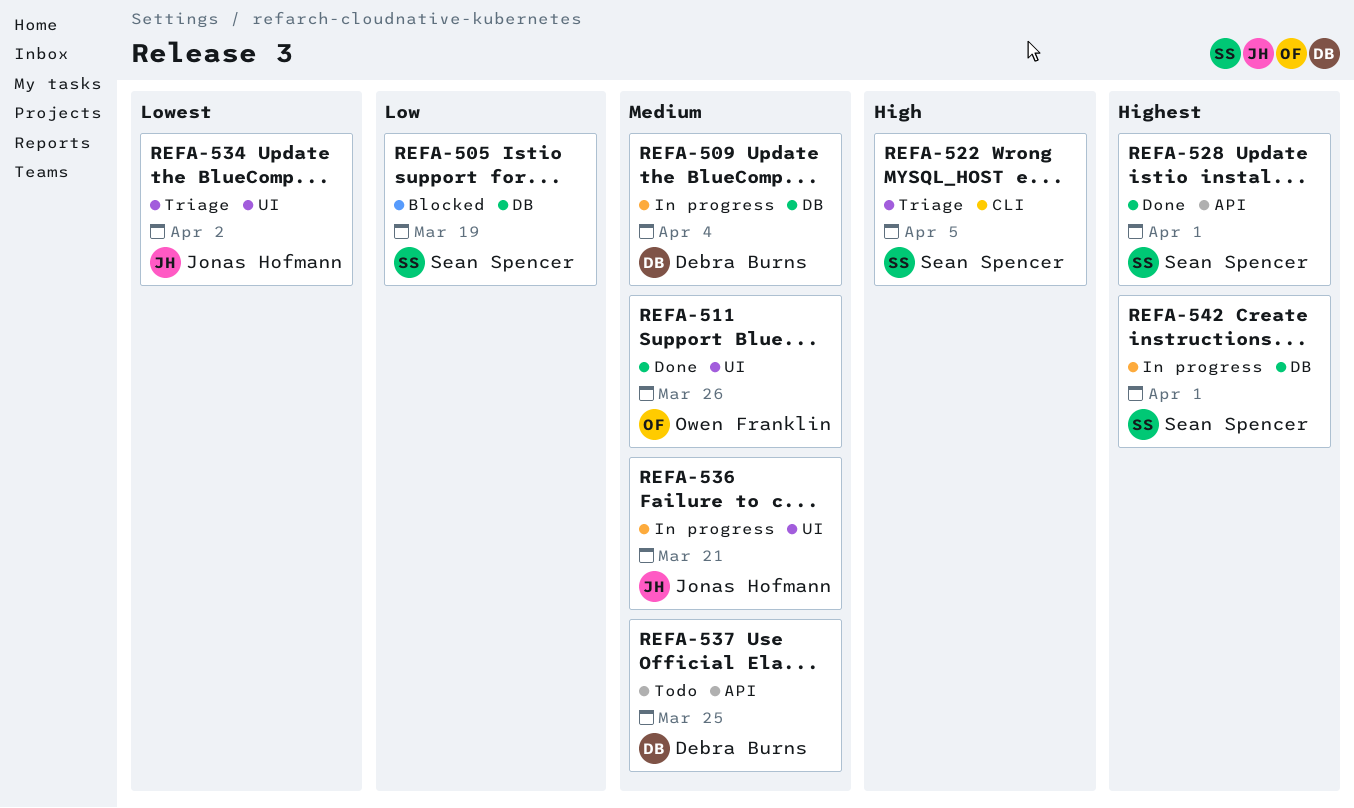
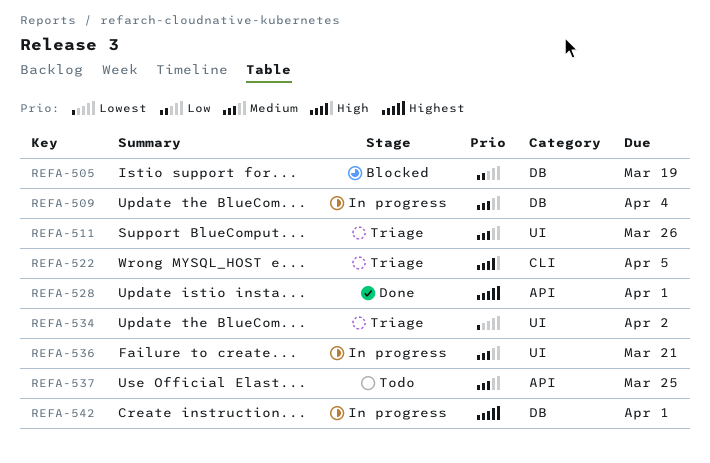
REFA-511, status: Done -> Triage

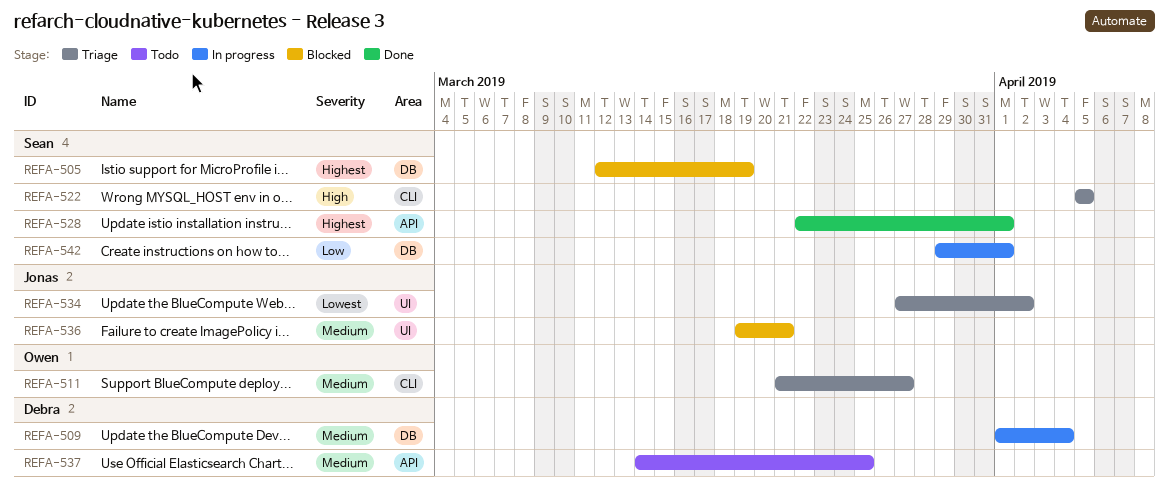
REFA-505, priority: Low -> Highest
REFA-511, label: UI -> CLI
REFA-511, due: Mar 26 -> Mar 27
REFA-536, status: In progress -> Blocked
REFA-542, priority: Highest -> Low

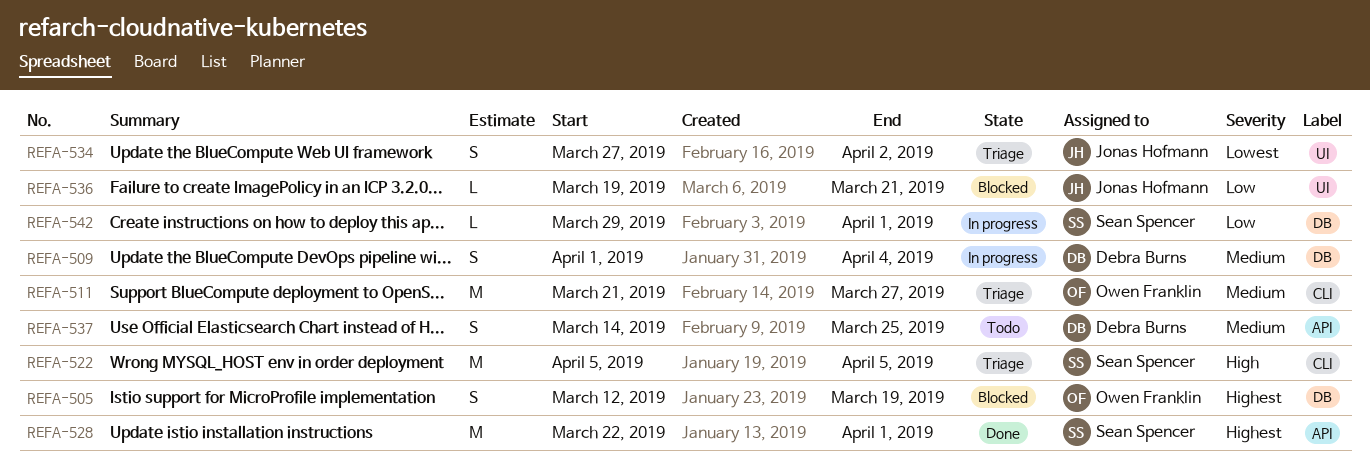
REFA-505, owner: Sean Spencer -> Owen Franklin
REFA-536, priority: Medium -> Low

